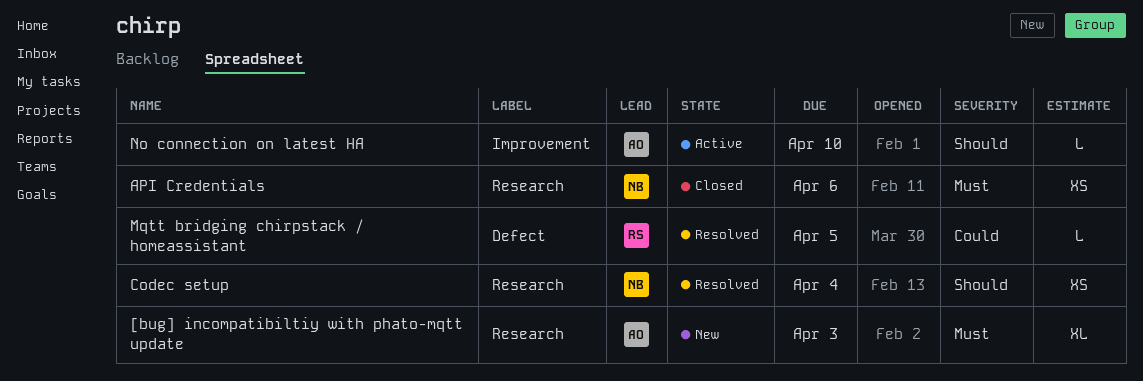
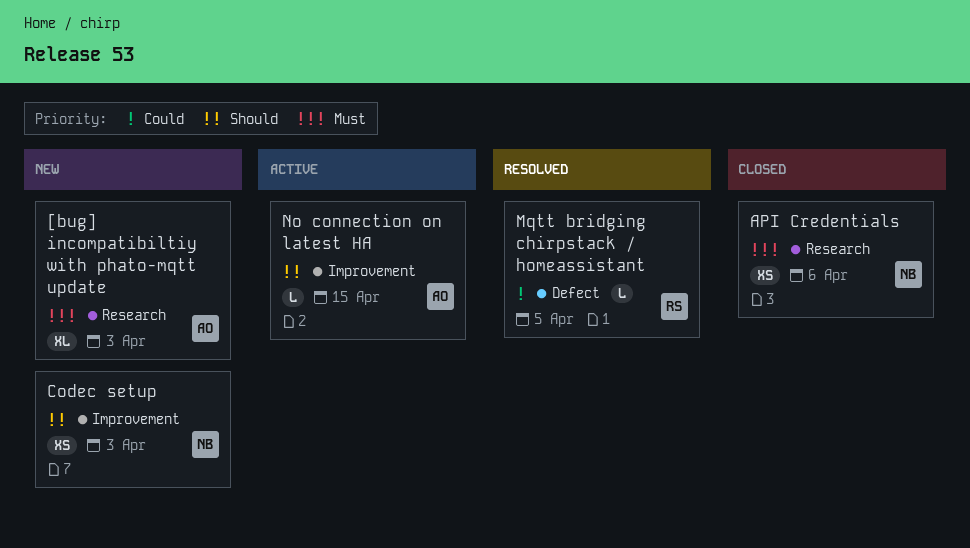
Codec setup, status: Resolved -> New
Codec setup, label: Research -> Improvement
Codec setup, due: Apr 4 -> Apr 3
No connection on latest HA, due: Apr 10 -> Apr 15

